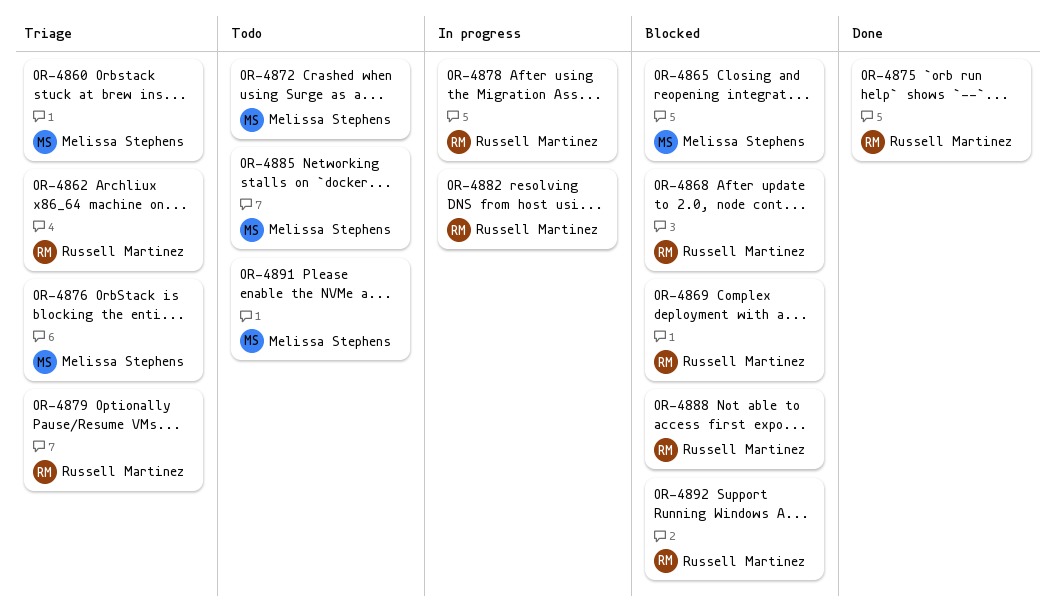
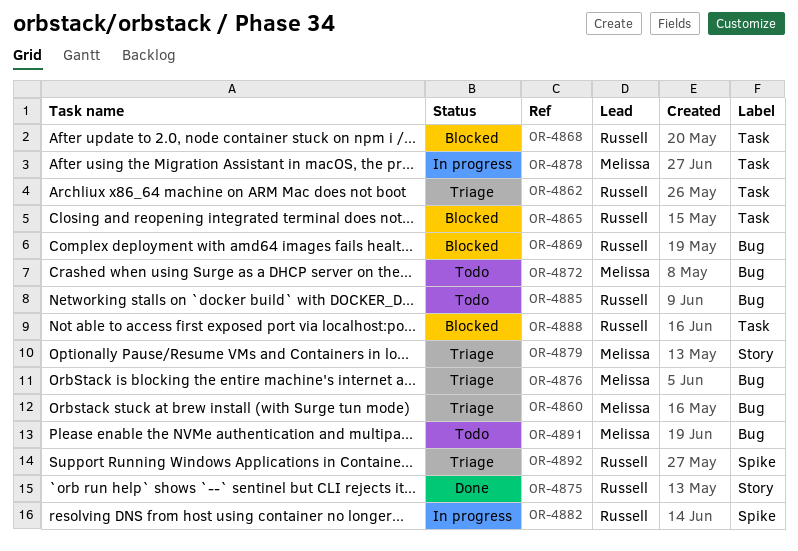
OR-4865, owner: Melissa Stephens -> Russell Martinez
OR-4878, owner: Russell Martinez -> Melissa Stephens
OR-4879, owner: Russell Martinez -> Melissa Stephens
OR-4885, owner: Melissa Stephens -> Russell Martinez
OR-4892, status: Blocked -> Triage

